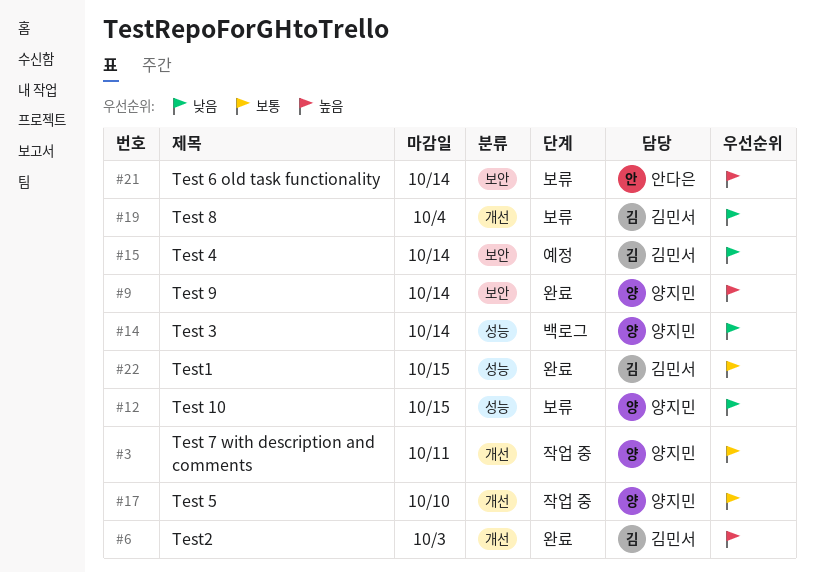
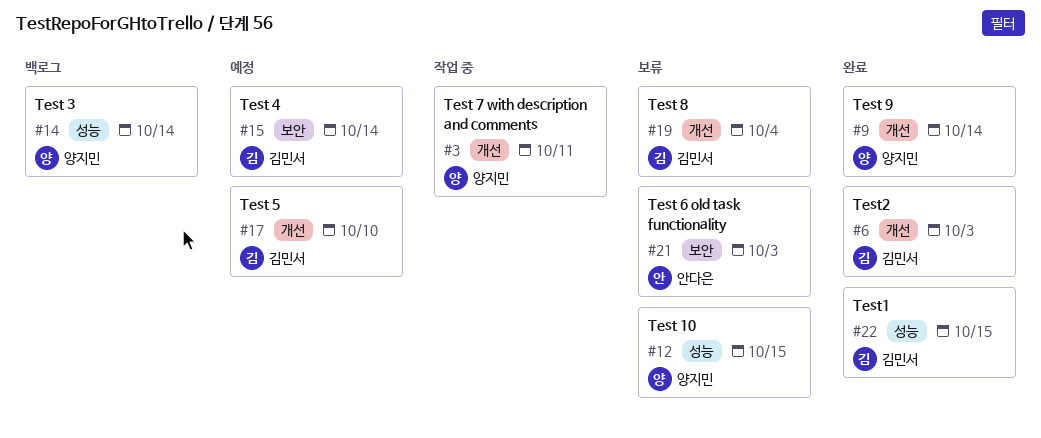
#9, label: 보안 -> 개선
#17, status: 작업 중 -> 예정
#17, owner: 양지민 -> 김민서
#21, due: Oct 14 -> Oct 3

